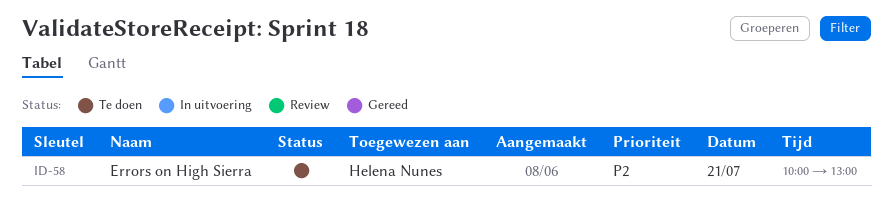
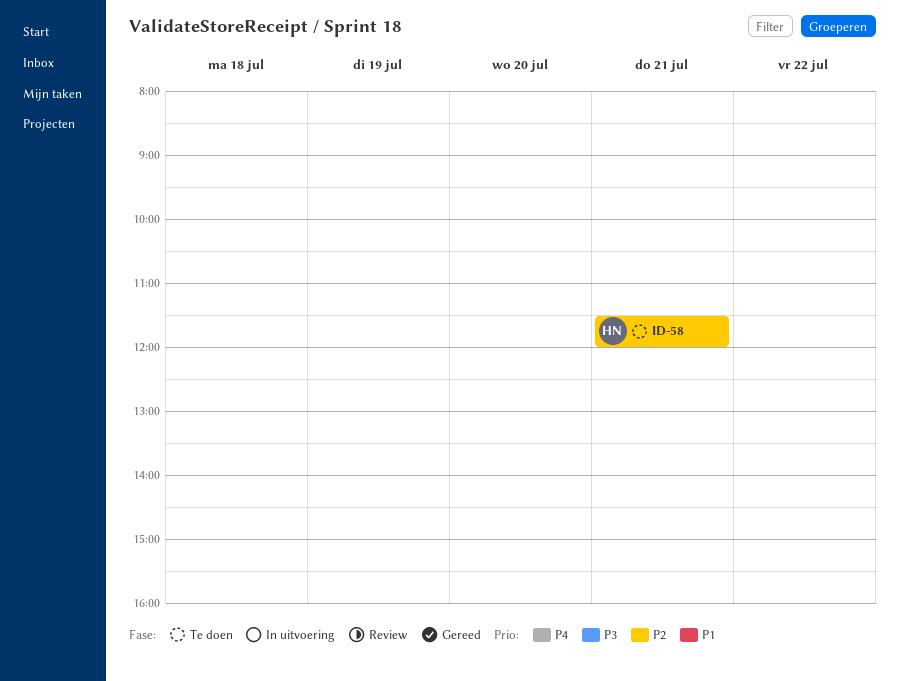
ID-58, begins: 10:00 -> 11:30
ID-58, ends: 13:00 -> 12:00

